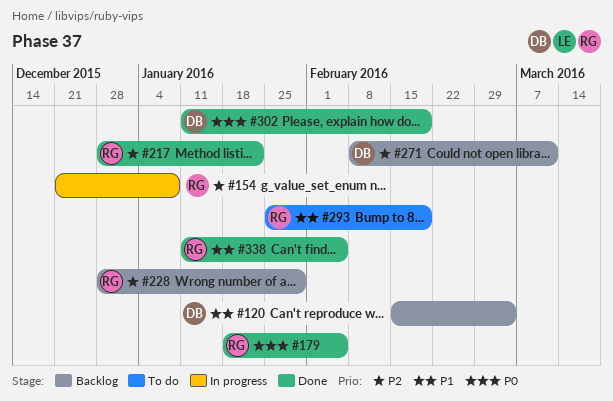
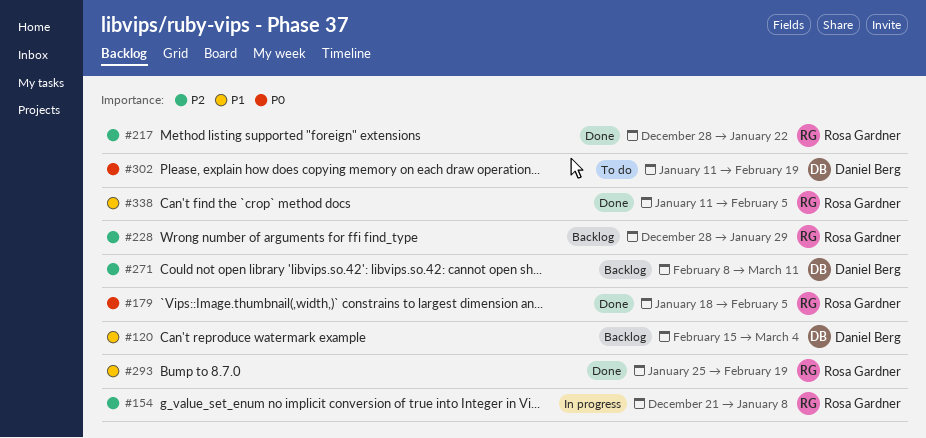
#293, status: To do -> Done
#302, status: Done -> To do

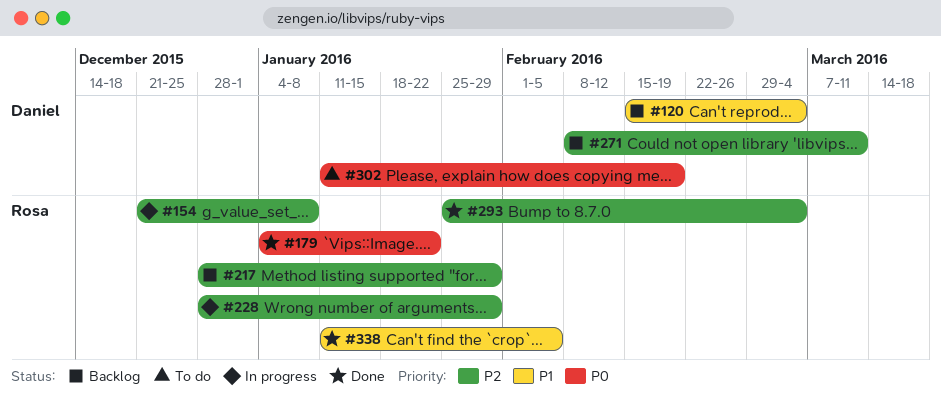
#179, start: Jan 18 -> Jan 4
#179, due: Feb 5 -> Jan 22
#217, status: Done -> Backlog
#217, due: Jan 22 -> Jan 29
#228, status: Backlog -> In progress
#293, priority: P1 -> P2
#293, due: Feb 19 -> Mar 4

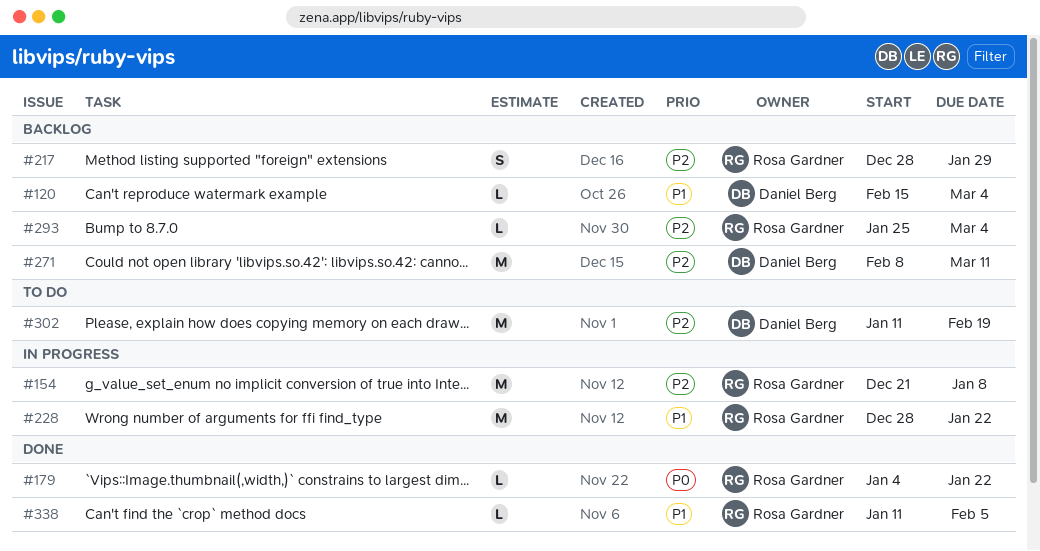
#228, priority: P2 -> P1
#228, due: Jan 29 -> Jan 22
#293, status: Done -> Backlog
#302, priority: P0 -> P2

